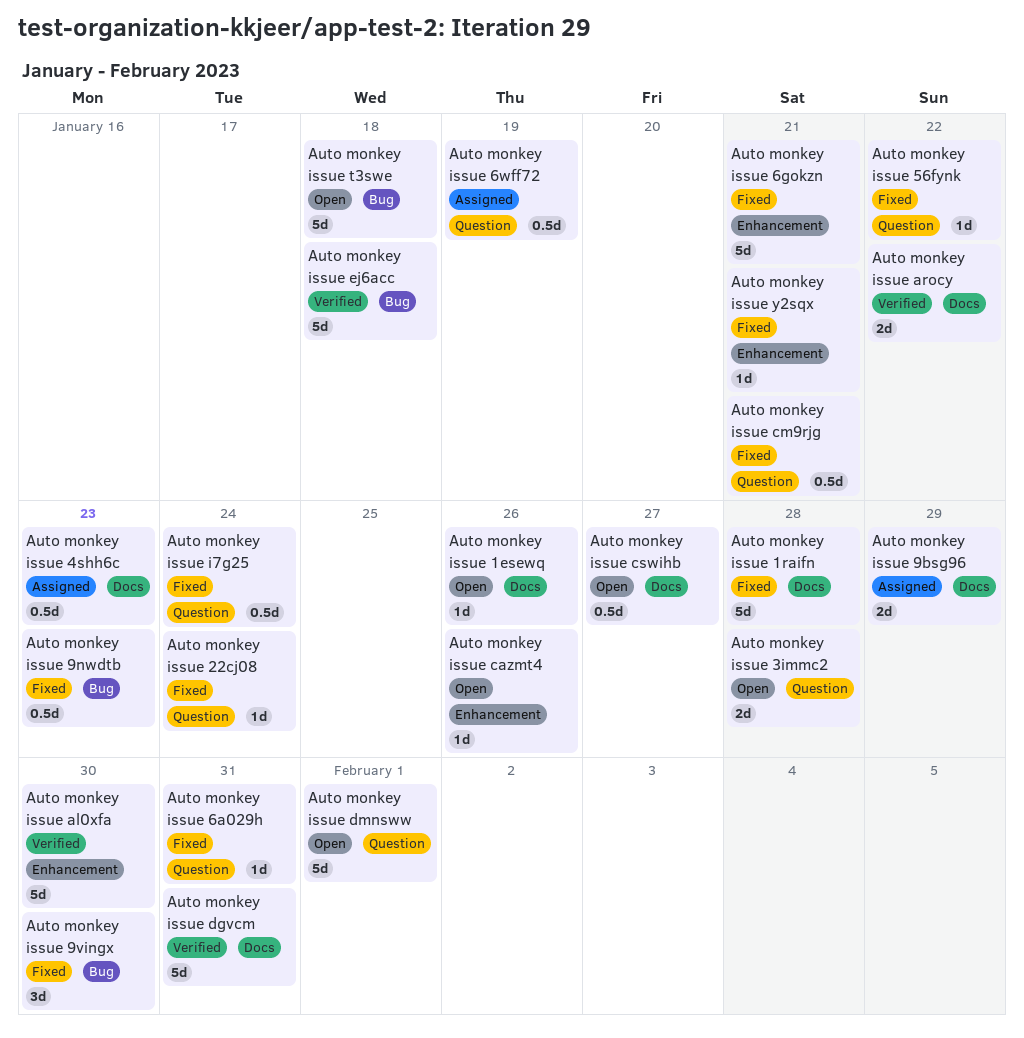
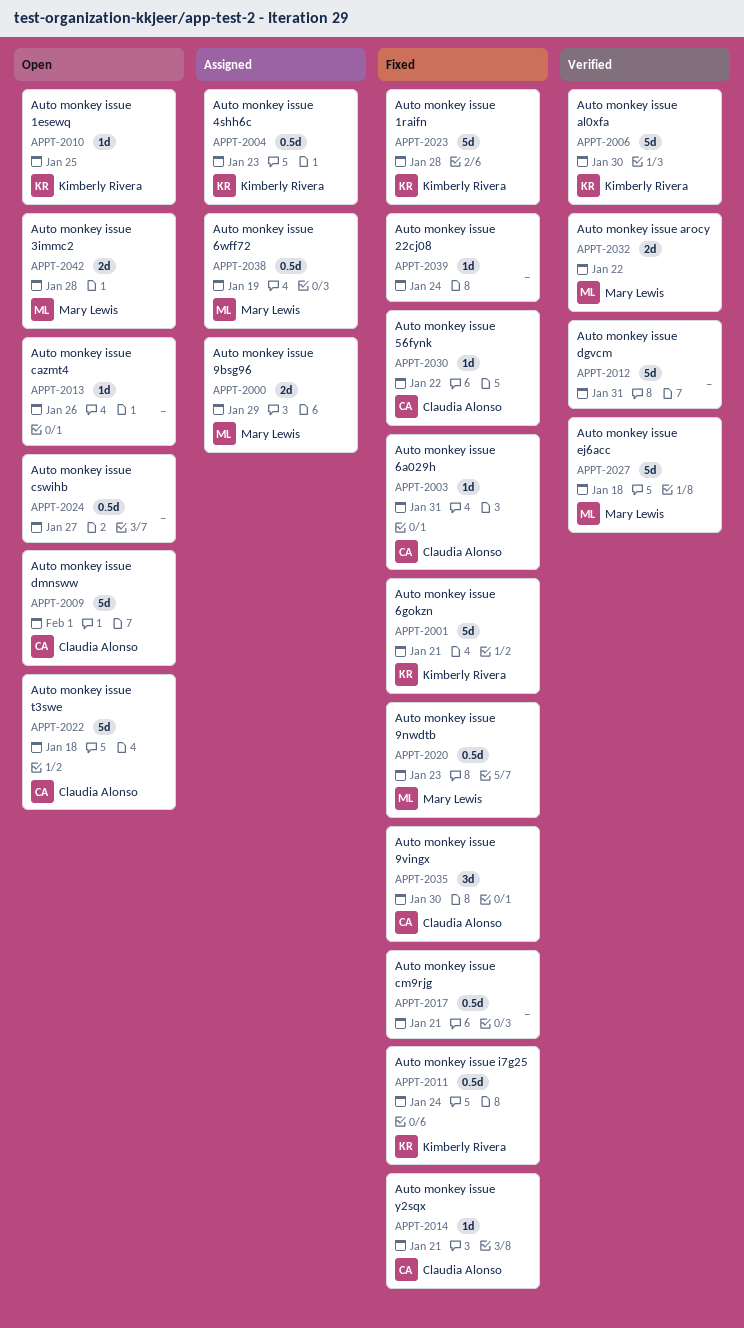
Auto monkey issue 1esewq, due: Jan 26 -> Jan 25

